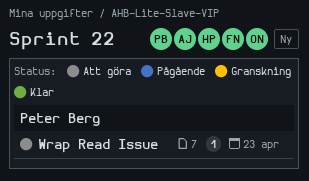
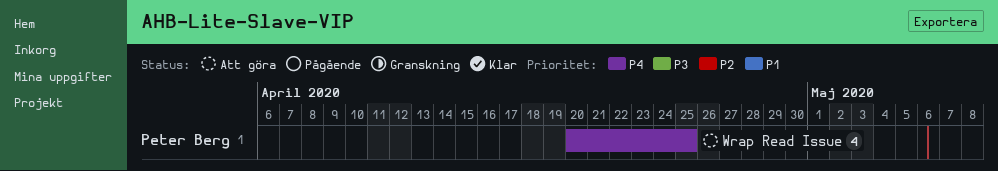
Wrap Read Issue, estimate: 1 -> 4
Wrap Read Issue, due: Apr 23 -> Apr 25

